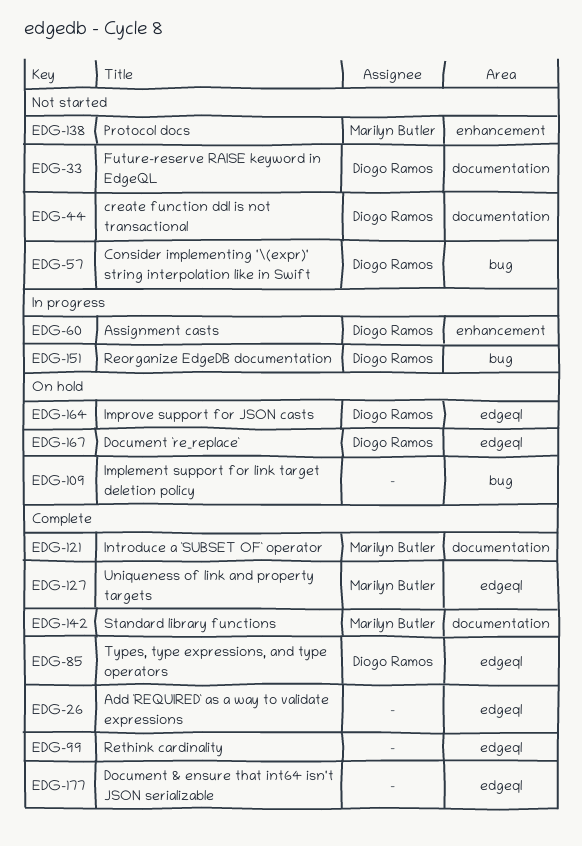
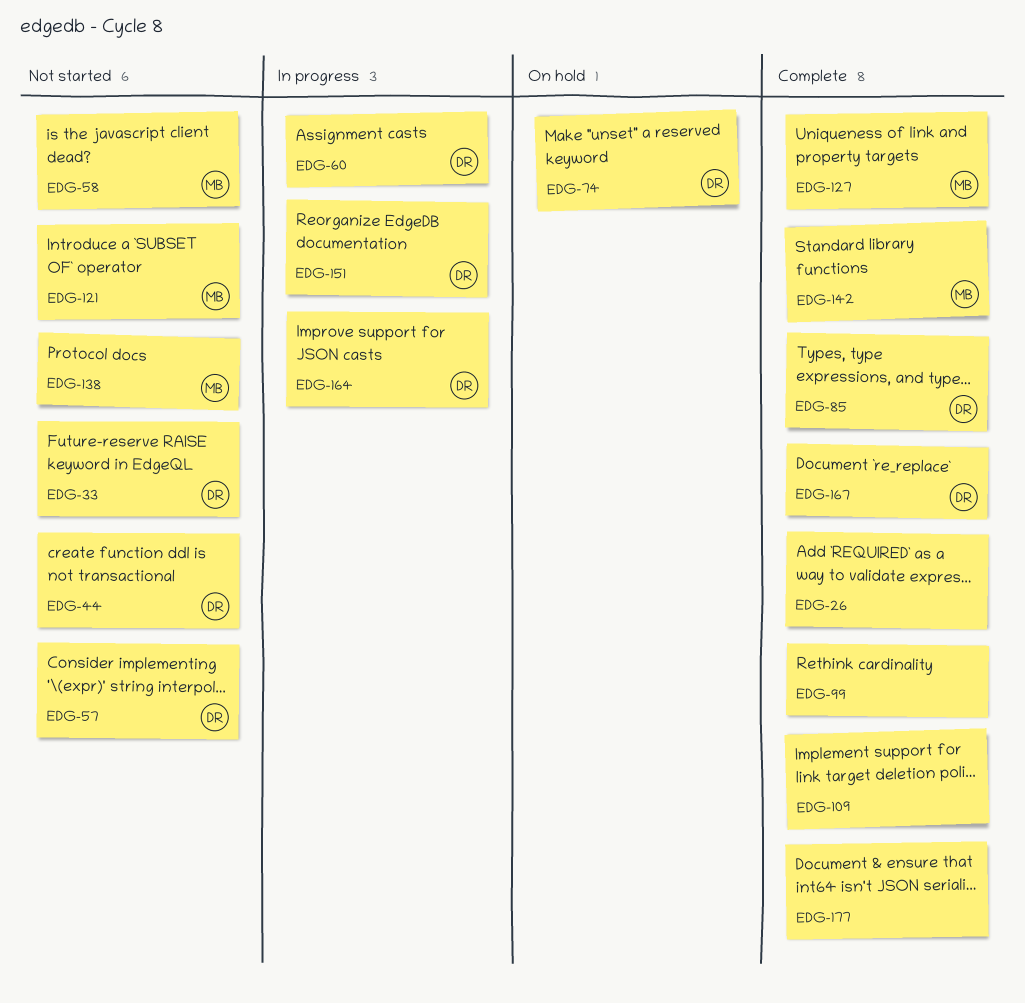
EDG-58: none -> present
EDG-74: none -> present
EDG-109, status: On hold -> Complete
EDG-121, status: Complete -> Not started
EDG-164, status: On hold -> In progress
EDG-167, status: On hold -> Complete

